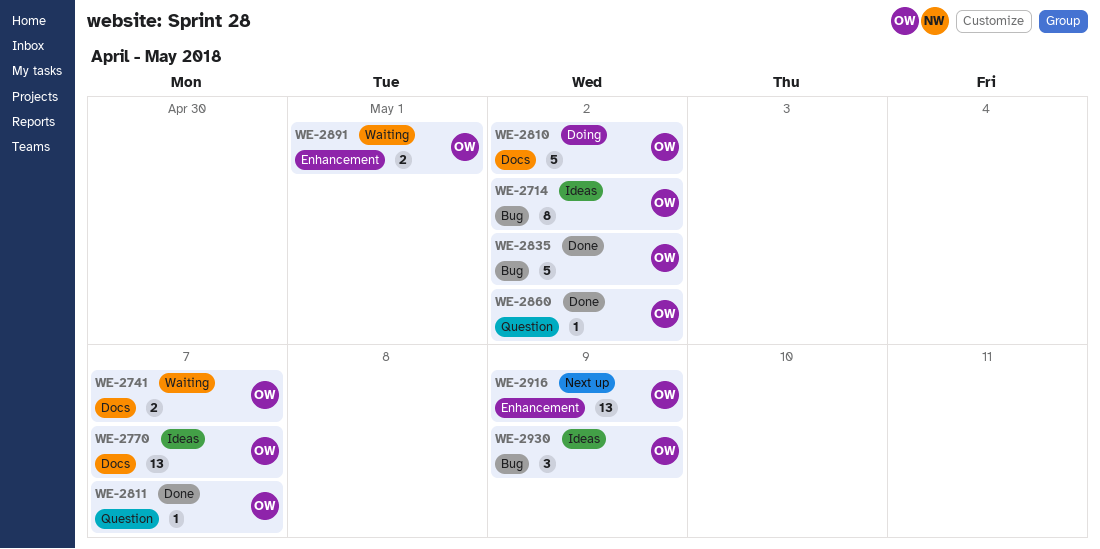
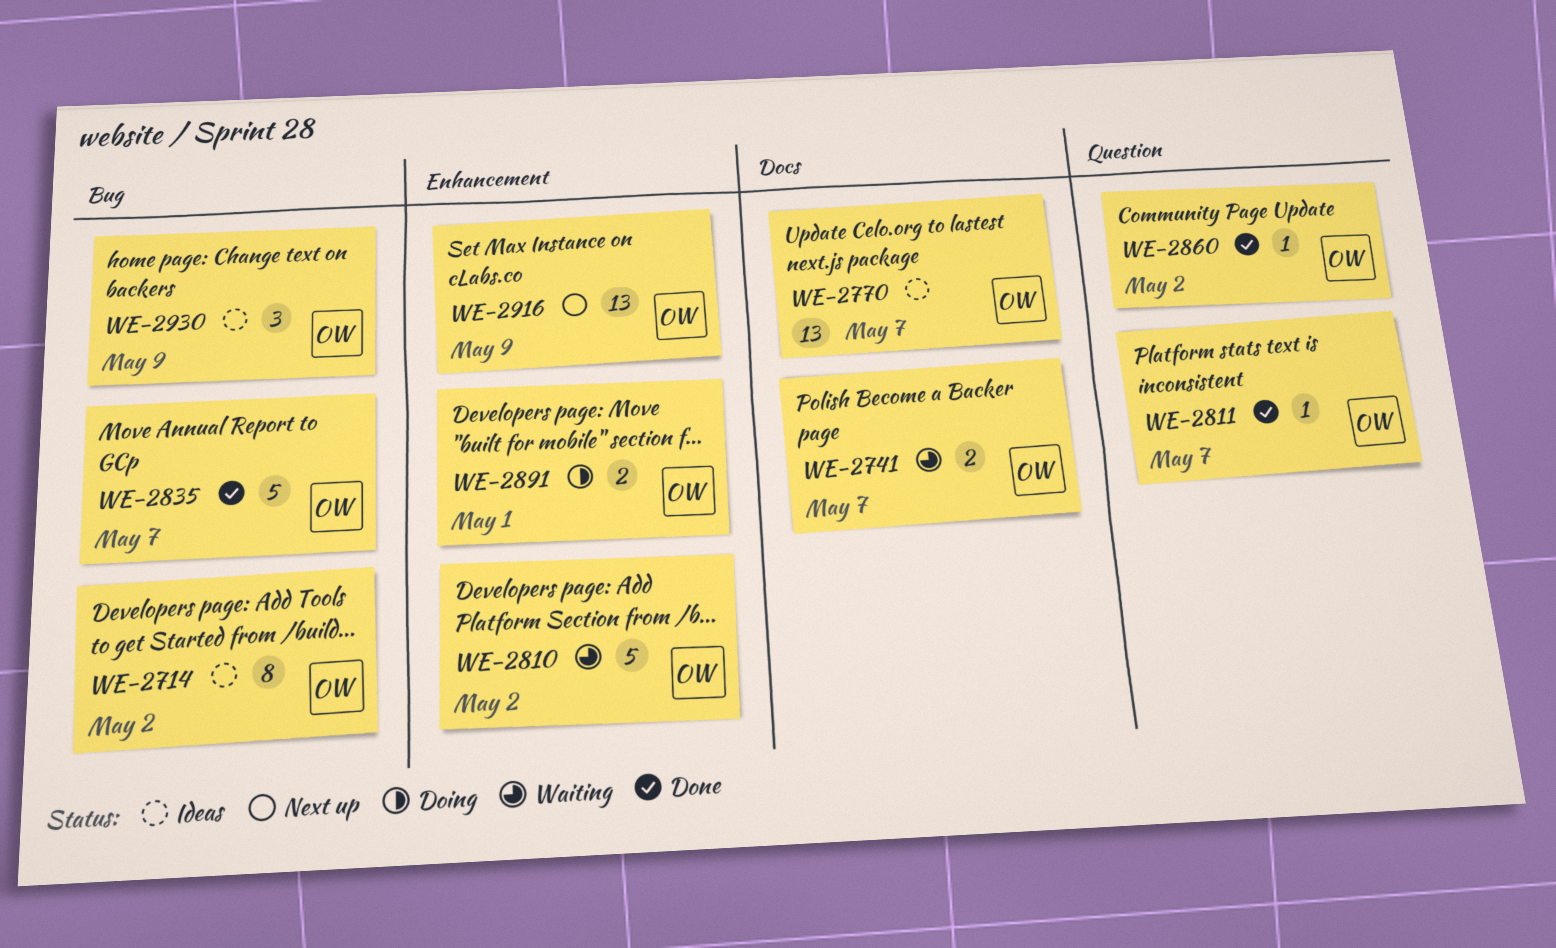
WE-2810, status: Doing -> Waiting
WE-2810, label: Docs -> Enhancement
WE-2835, due: May 2 -> May 7
WE-2891, status: Waiting -> Doing

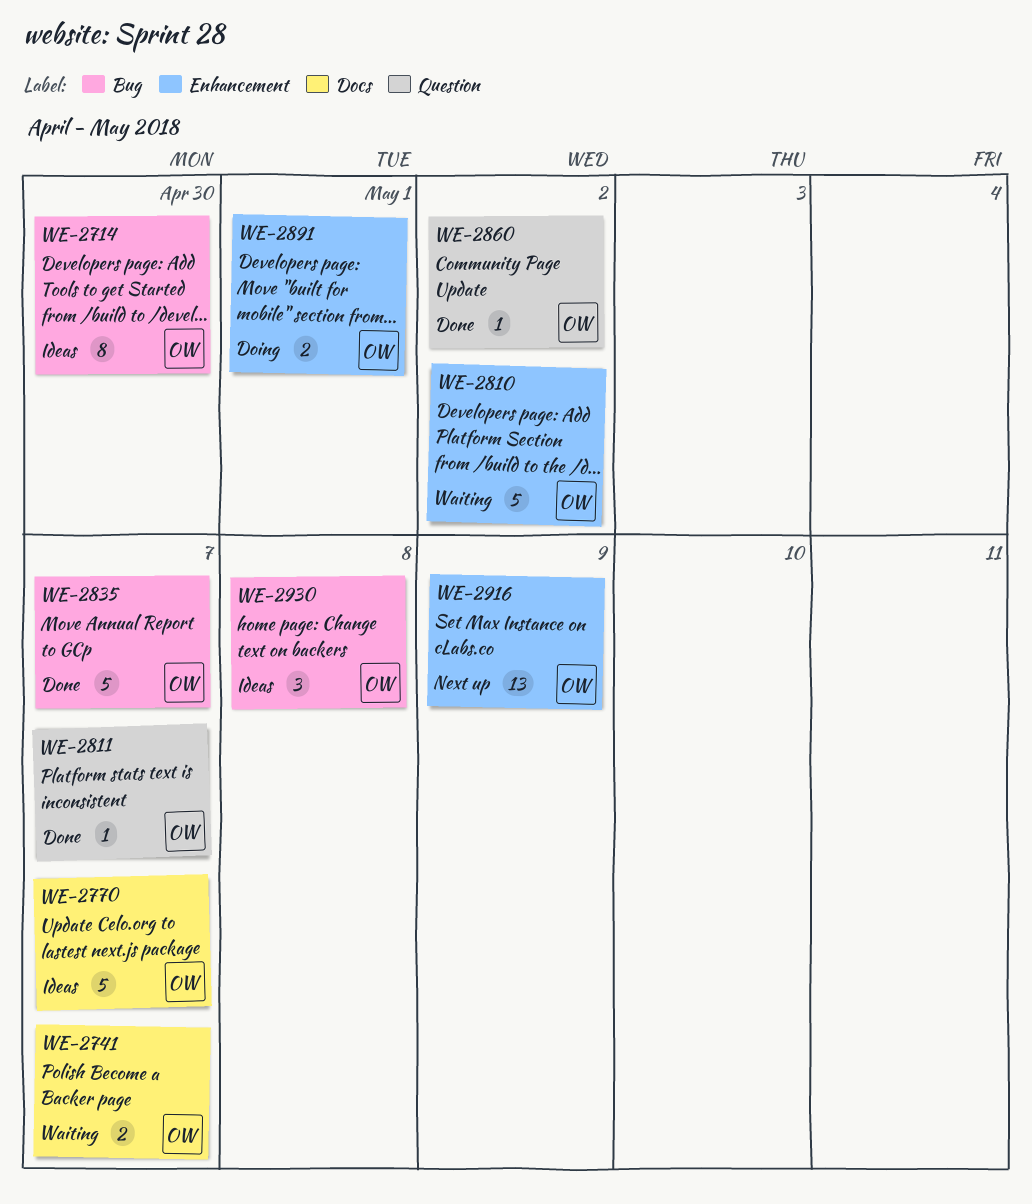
WE-2714, due: May 2 -> Apr 30
WE-2770, estimate: 13 -> 5
WE-2930, due: May 9 -> May 8

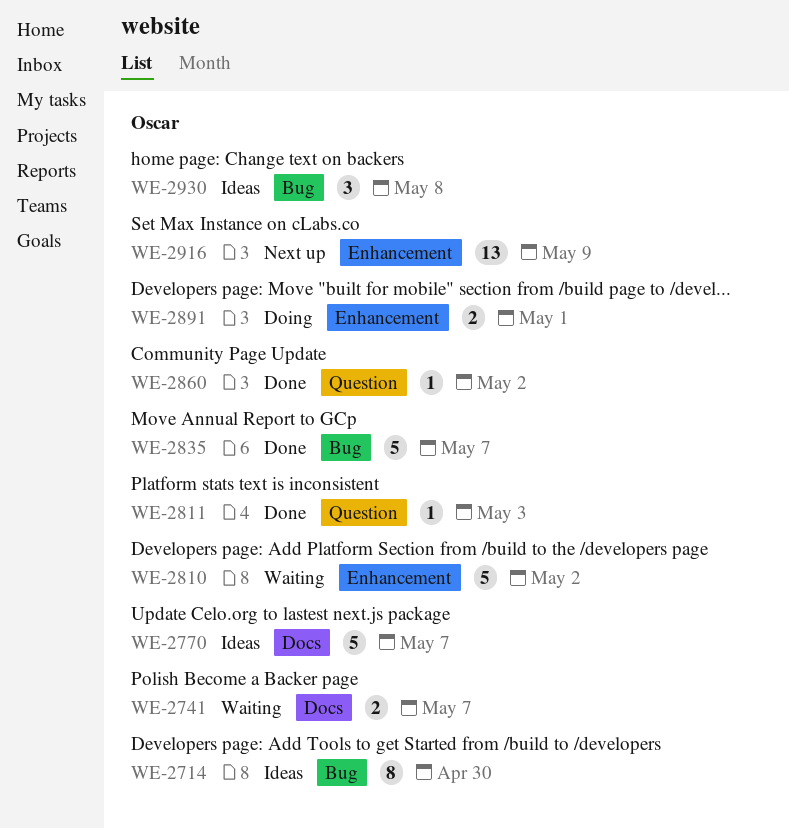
WE-2811, due: May 7 -> May 3

